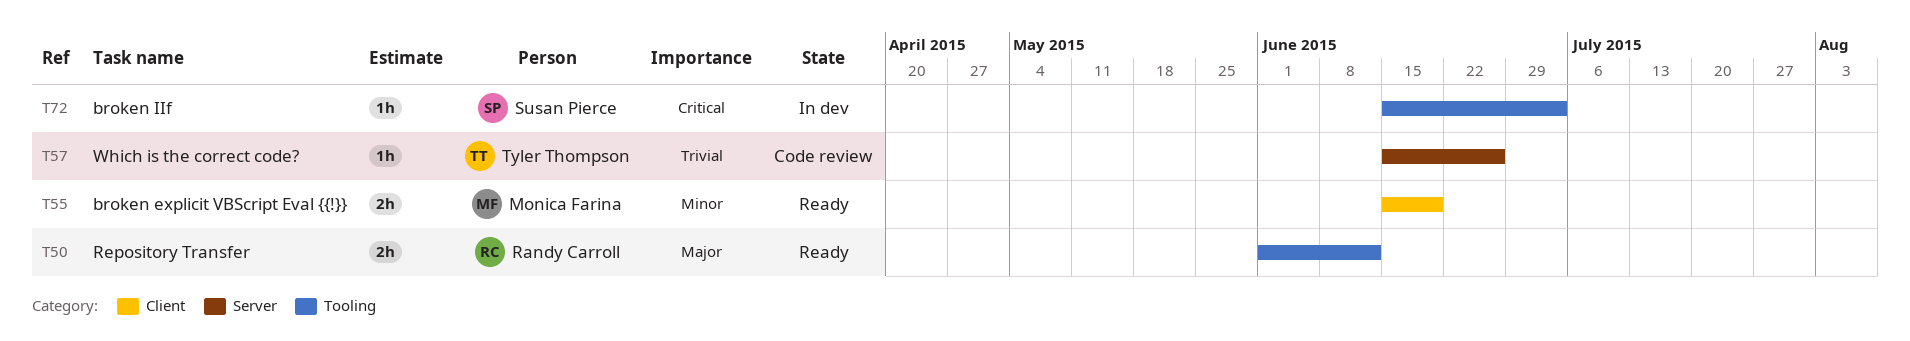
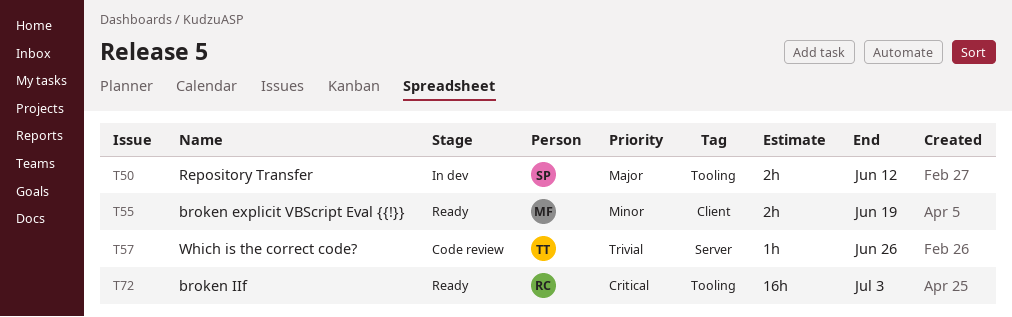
T50, status: Ready -> In dev
T50, owner: Randy Carroll -> Susan Pierce
T72, status: In dev -> Ready
T72, owner: Susan Pierce -> Randy Carroll
T72, estimate: 1h -> 16h

